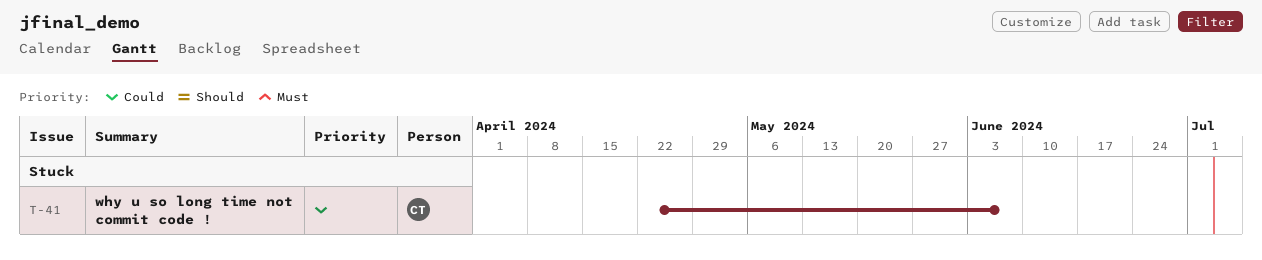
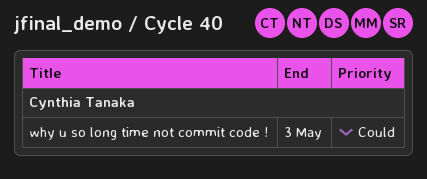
why u so long time not commit code !, due: Jun 7 -> May 3

